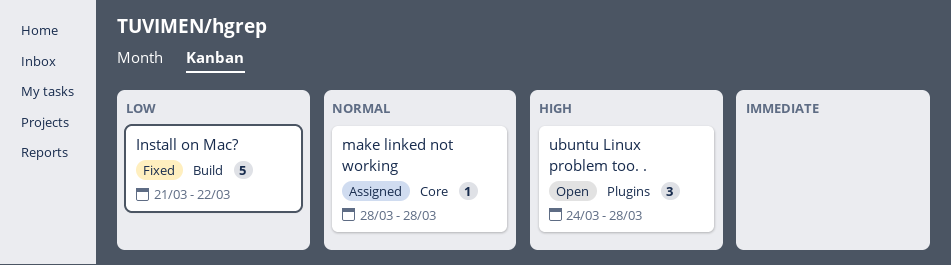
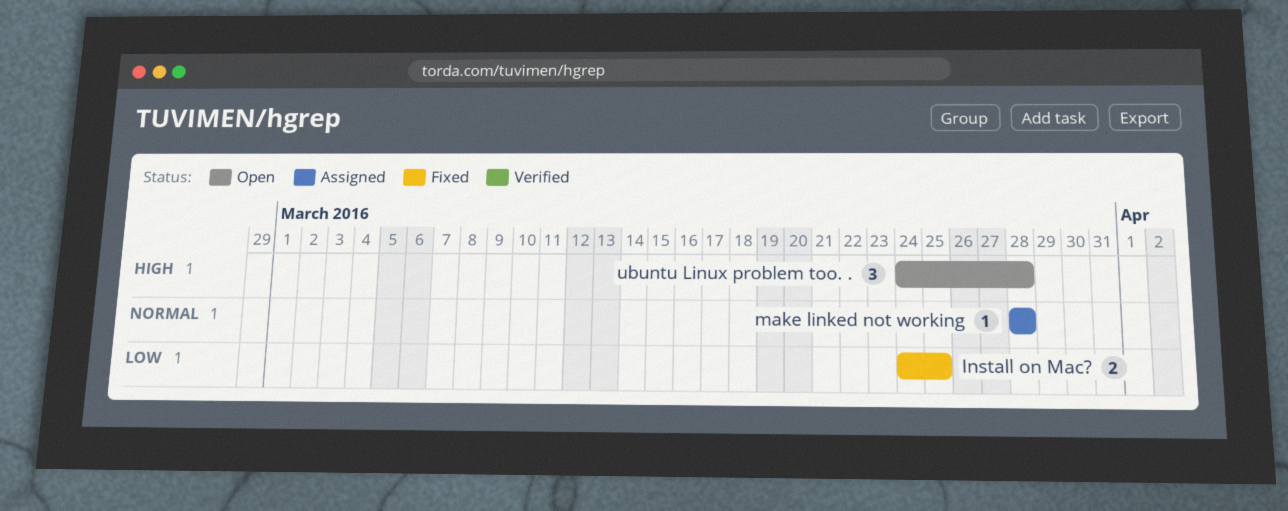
Install on Mac?, estimate: 5 -> 2
Install on Mac?, start: Mar 21 -> Mar 24
Install on Mac?, due: Mar 22 -> Mar 25

